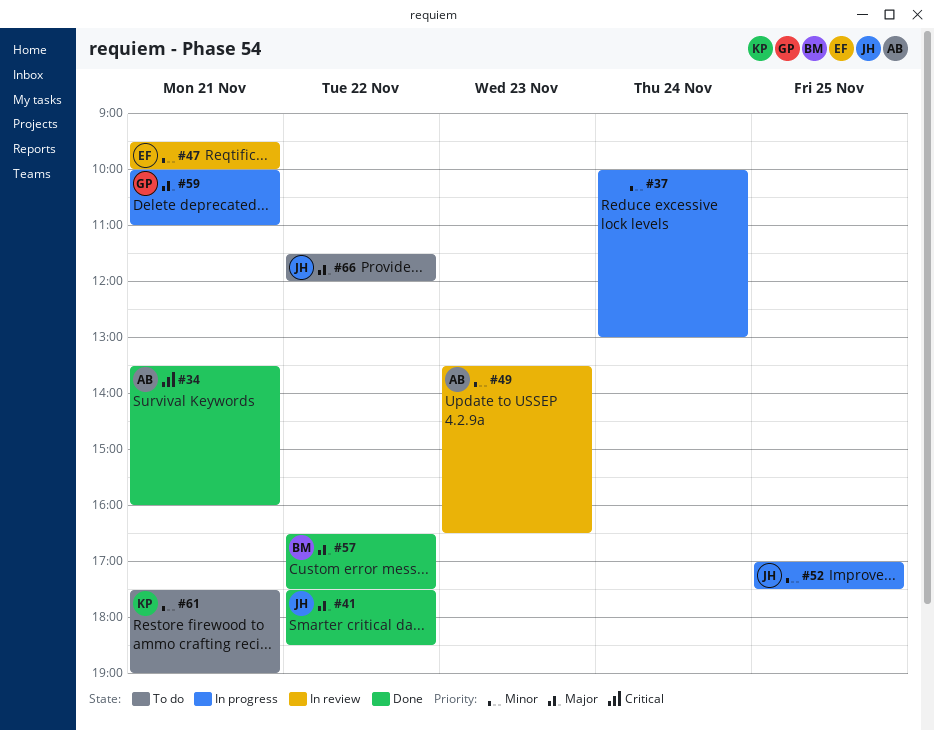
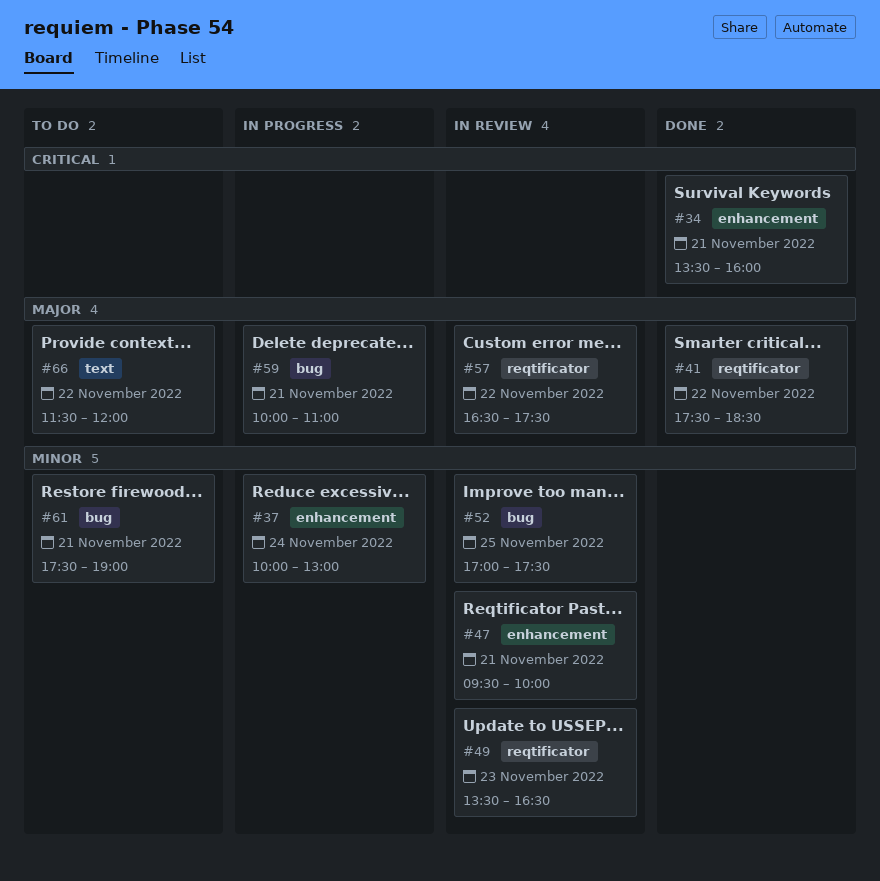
#52, status: In progress -> In review
#57, status: Done -> In review

